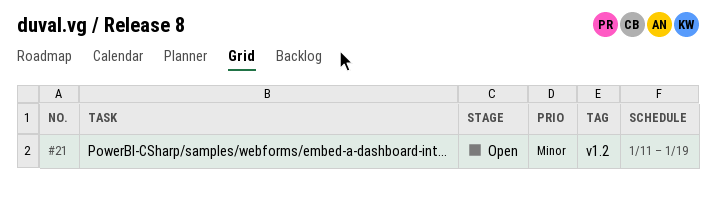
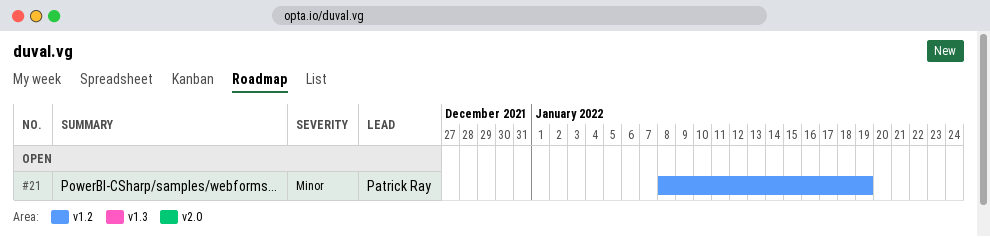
#21, start: Jan 11 -> Jan 8

